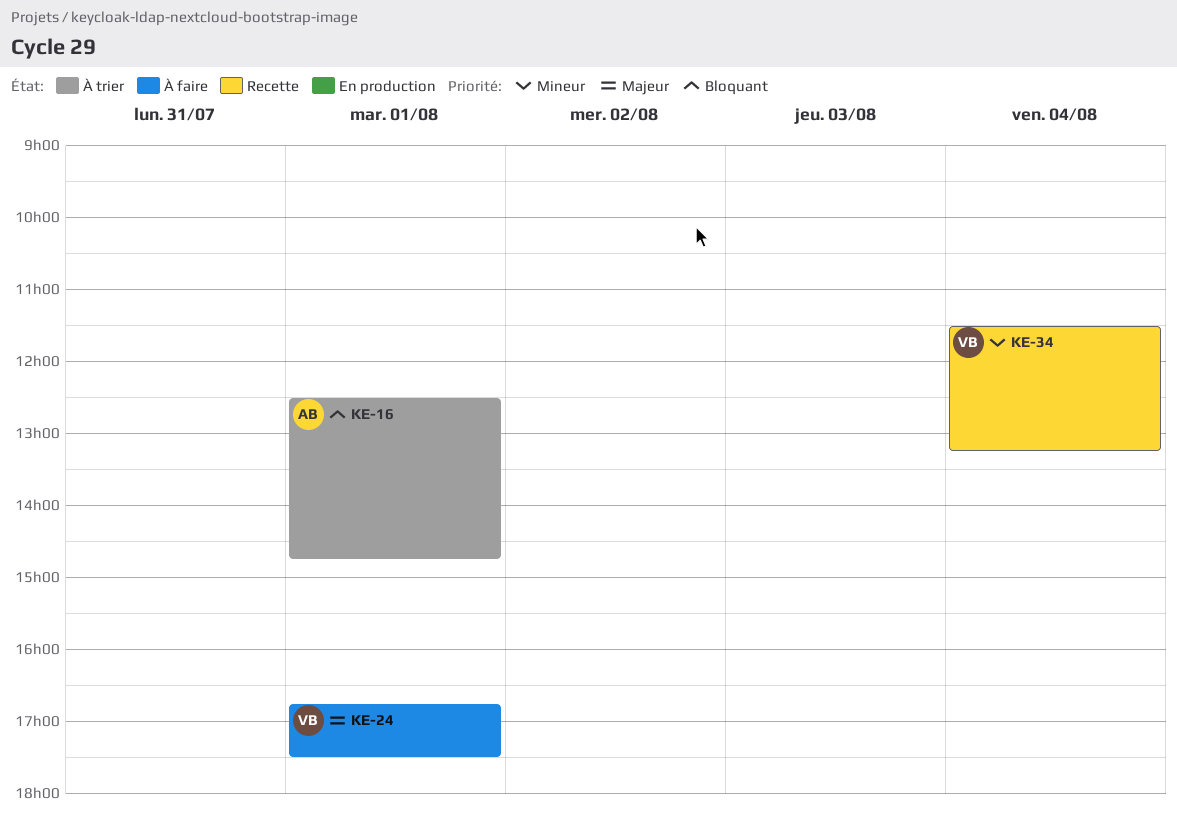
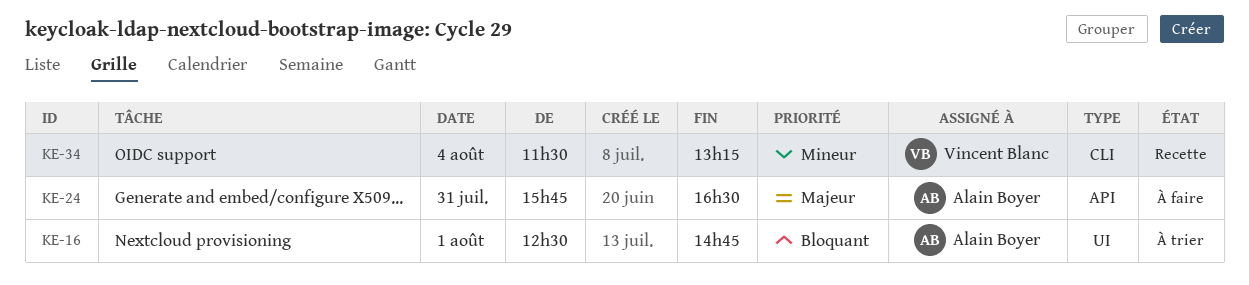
KE-24, owner: Vincent Blanc -> Alain Boyer
KE-24, day: Aug 1 -> Jul 31
KE-24, begins: 16:45 -> 15:45
KE-24, ends: 17:30 -> 16:30

